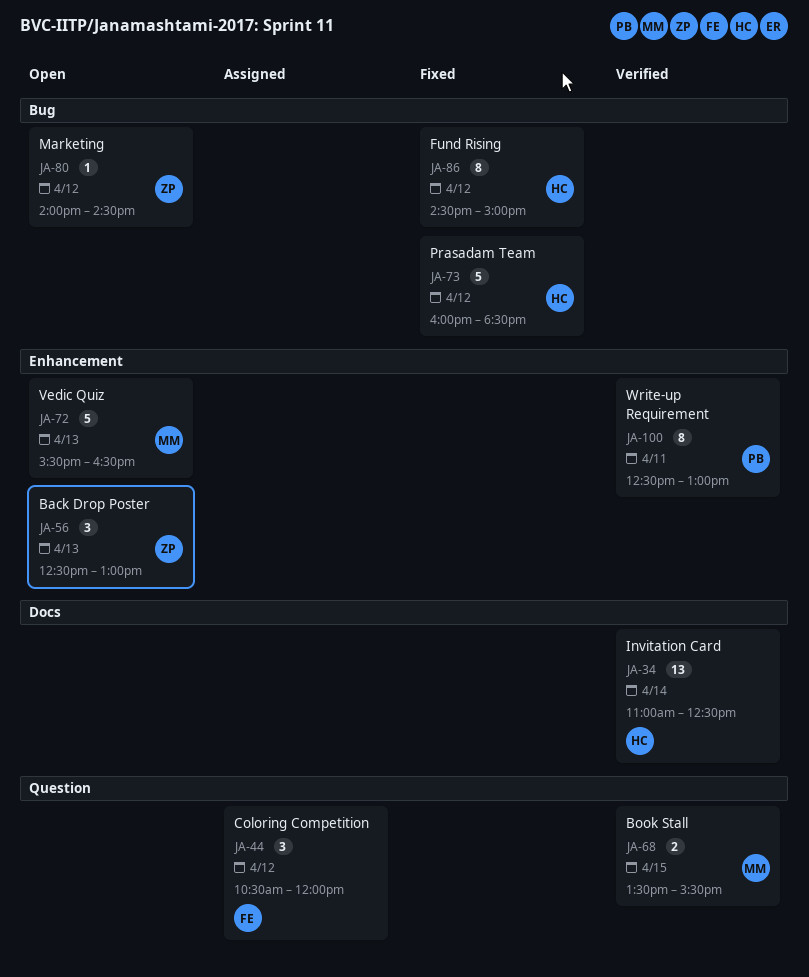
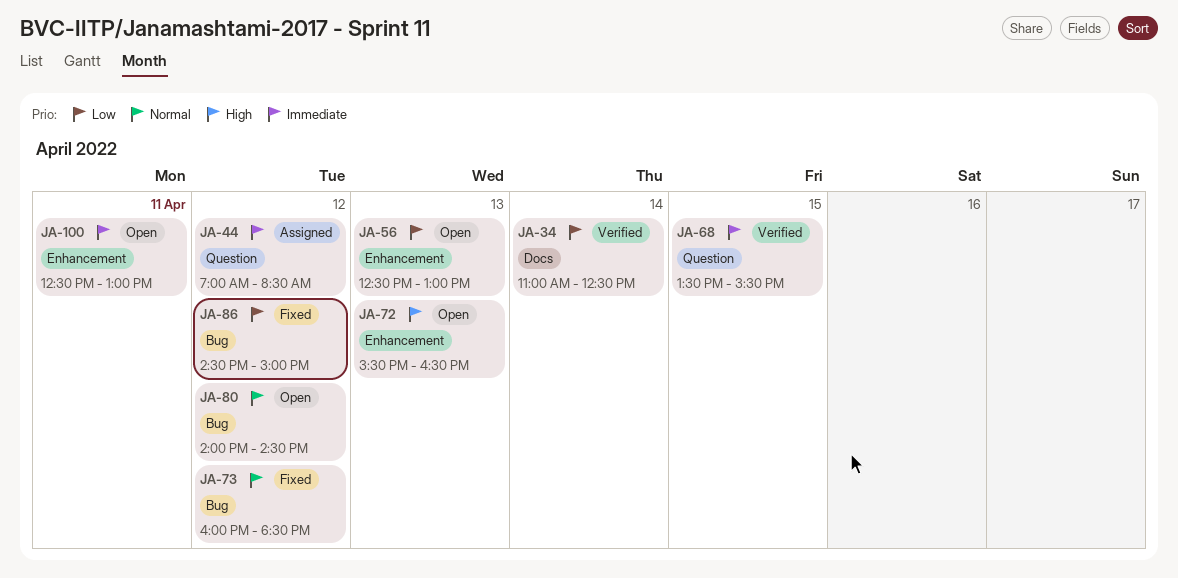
JA-44, begins: 10:30 -> 07:00
JA-44, ends: 12:00 -> 08:30
JA-100, status: Verified -> Open

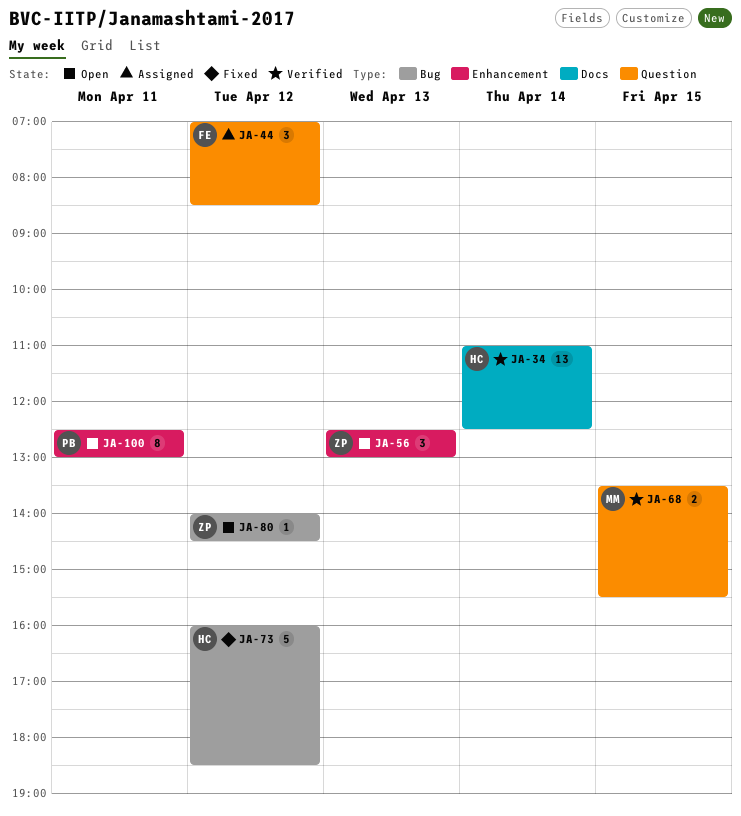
JA-72: present -> none
JA-86: present -> none

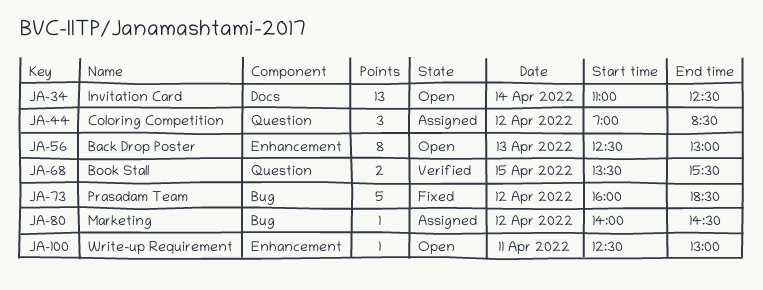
JA-34, status: Verified -> Open
JA-56, estimate: 3 -> 8
JA-80, status: Open -> Assigned
JA-100, estimate: 8 -> 1

